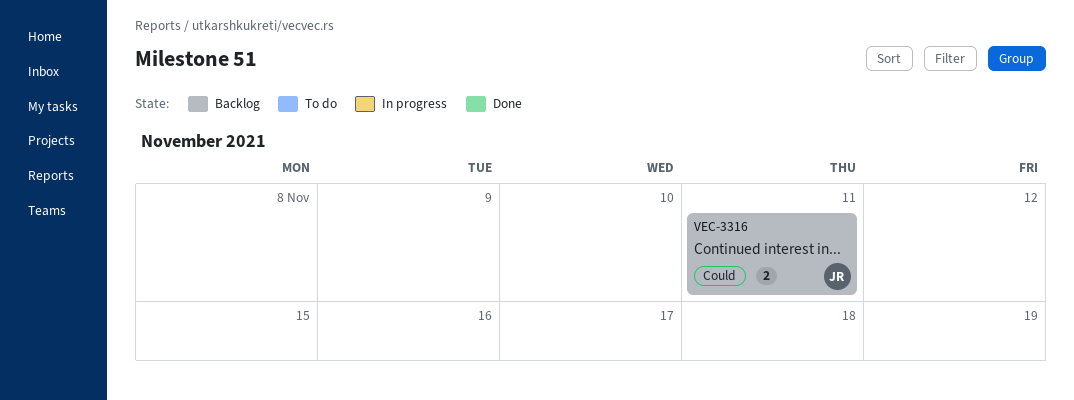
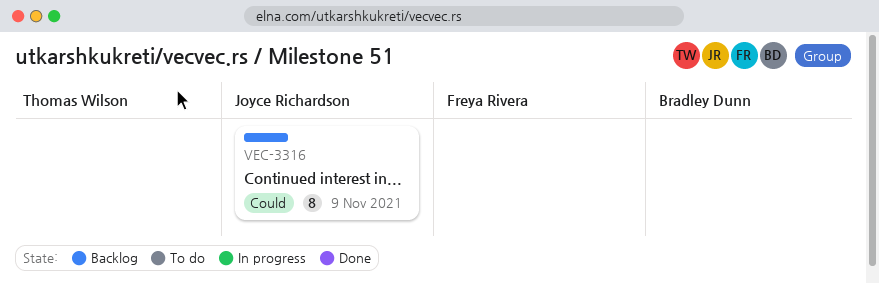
VEC-3316, estimate: 2 -> 8
VEC-3316, due: Nov 11 -> Nov 9

